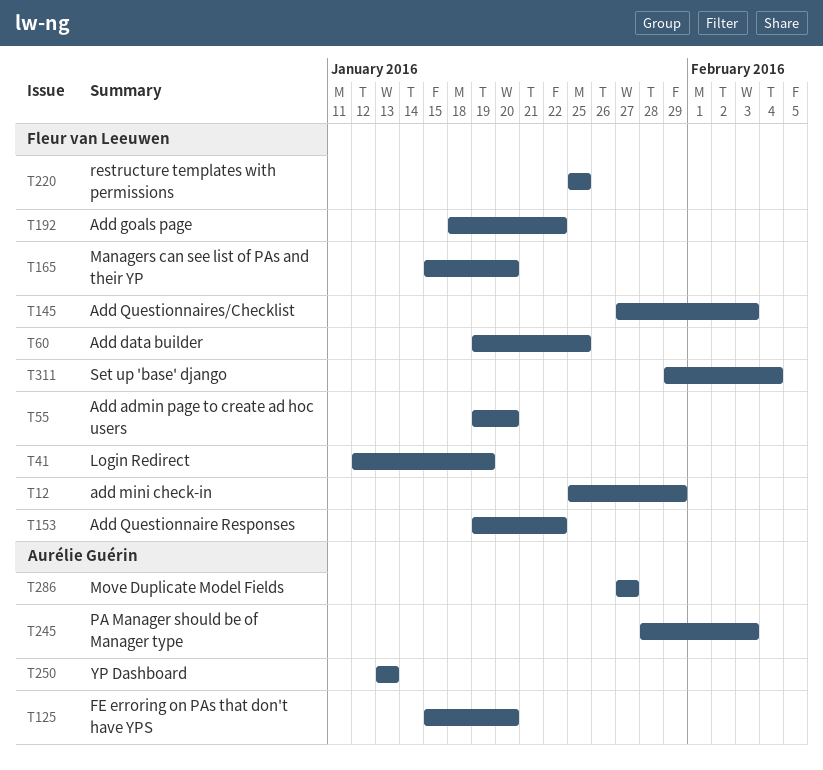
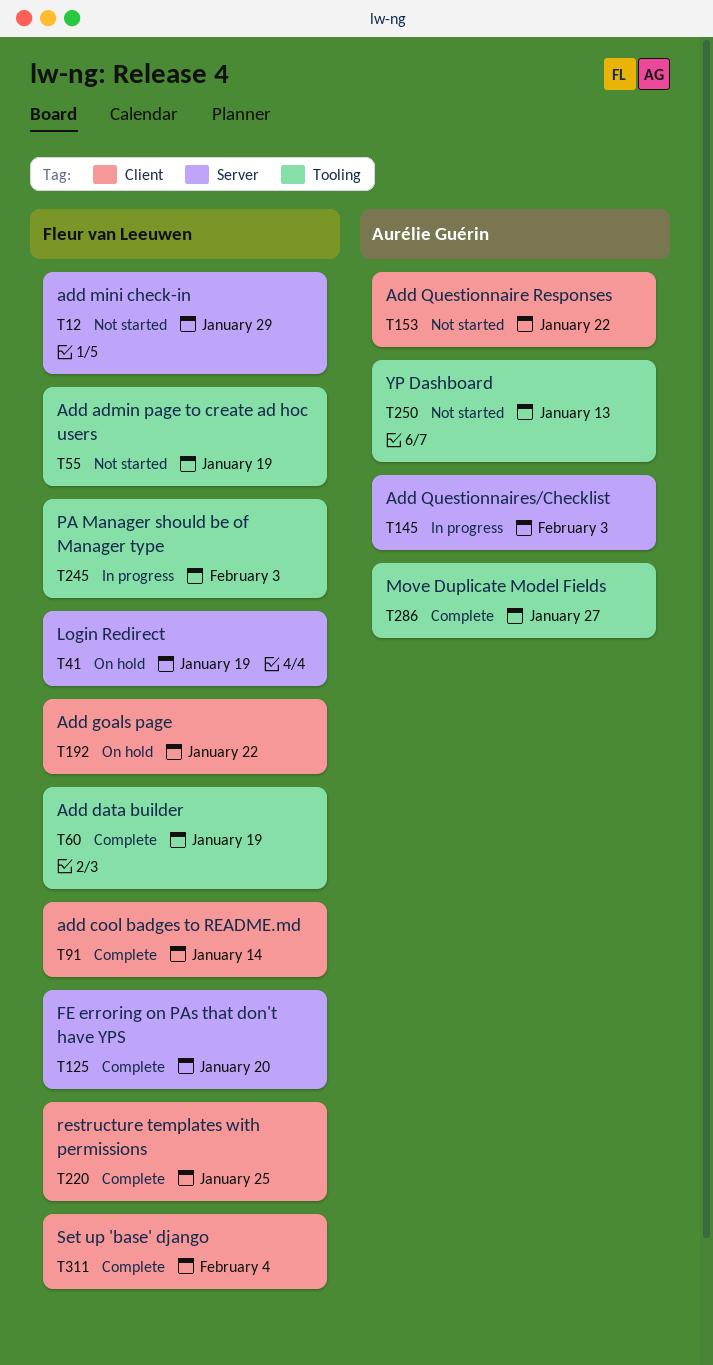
T55, due: Jan 20 -> Jan 19
T60, due: Jan 25 -> Jan 19
T91: none -> present
T125, owner: Aurélie Guérin -> Fleur van Leeuwen
T145, owner: Fleur van Leeuwen -> Aurélie Guérin
T153, owner: Fleur van Leeuwen -> Aurélie Guérin
T165: present -> none
T245, owner: Aurélie Guérin -> Fleur van Leeuwen

